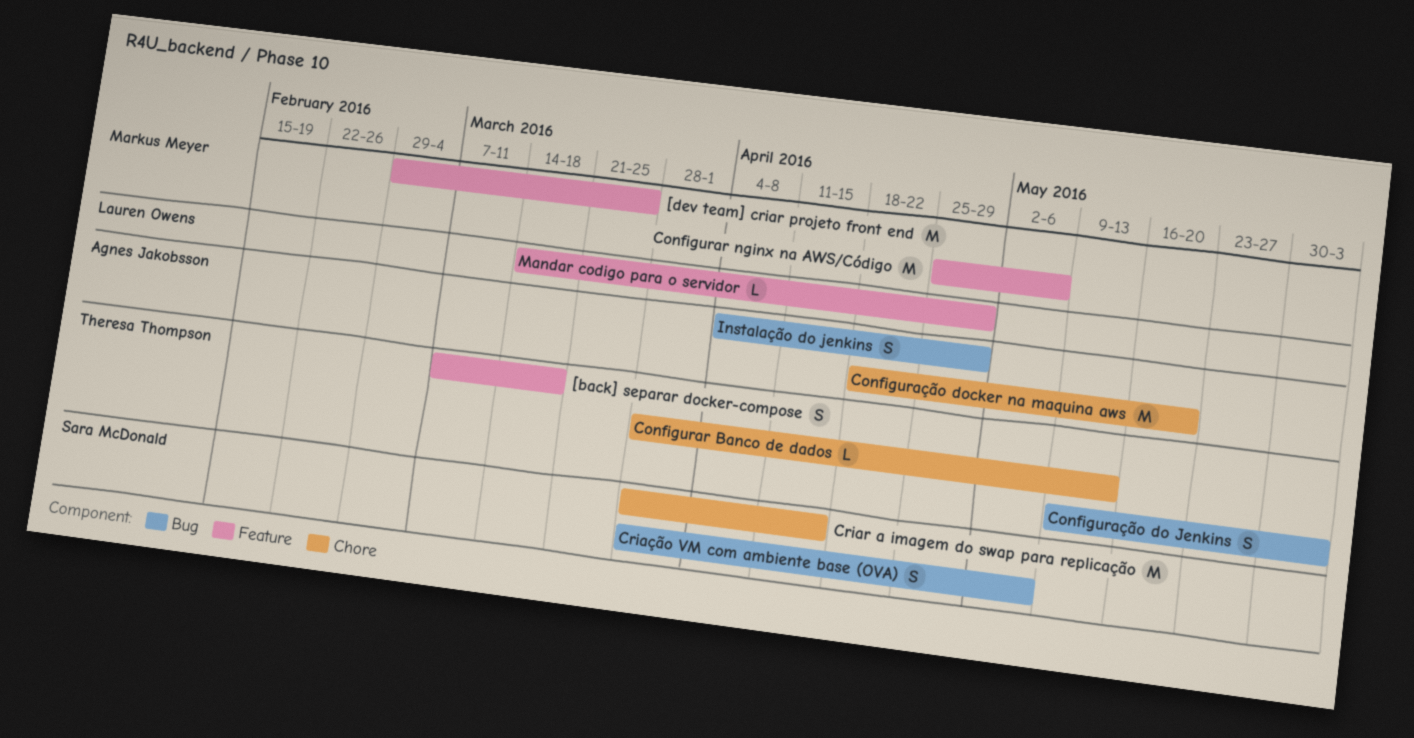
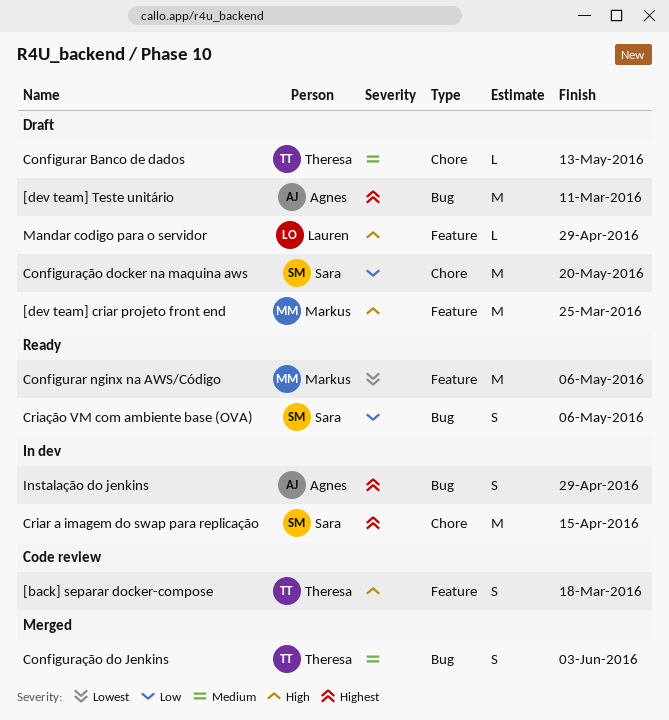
[dev team] Teste unitário: none -> present
Configuração docker na maquina aws, owner: Agnes Jakobsson -> Sara McDonald

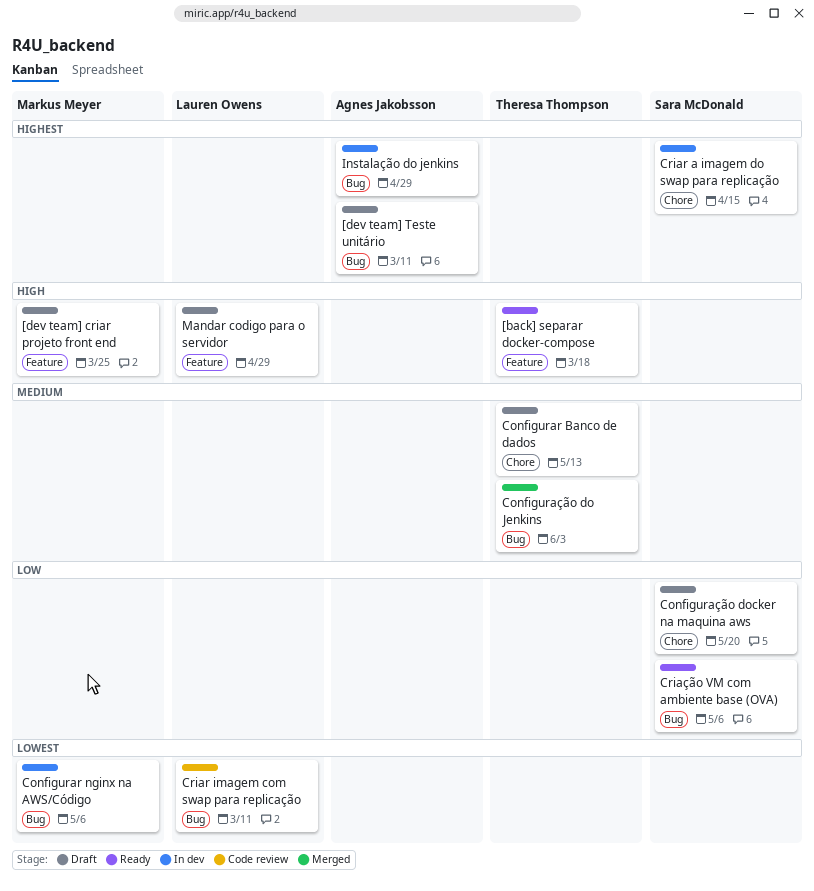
[back] separar docker-compose, status: Code review -> Ready
Configurar nginx na AWS/Código, status: Ready -> In dev
Configurar nginx na AWS/Código, label: Feature -> Bug
Criar imagem com swap para replicação: none -> present

